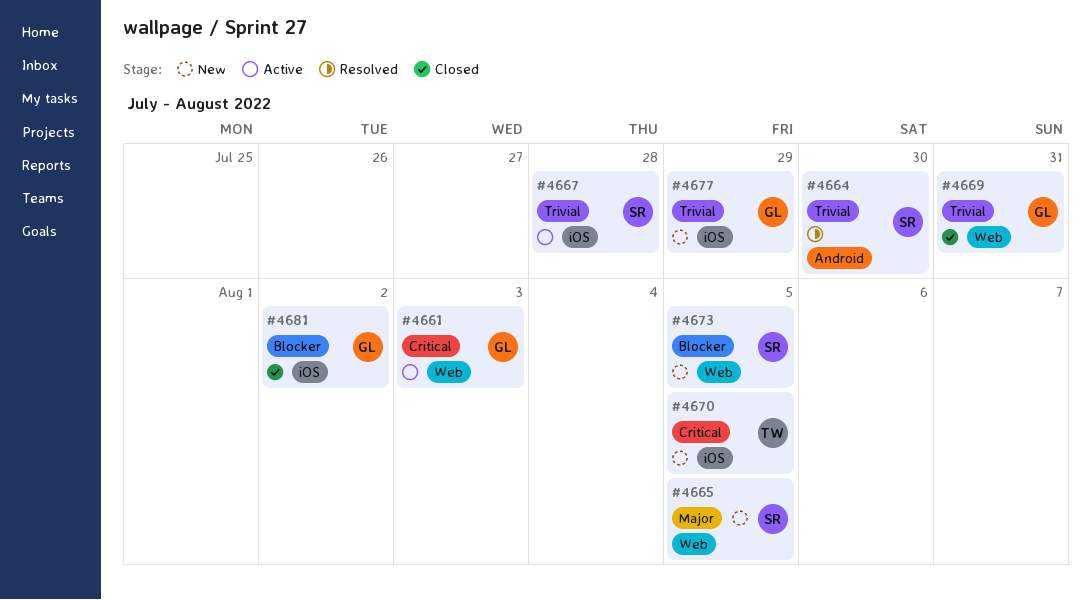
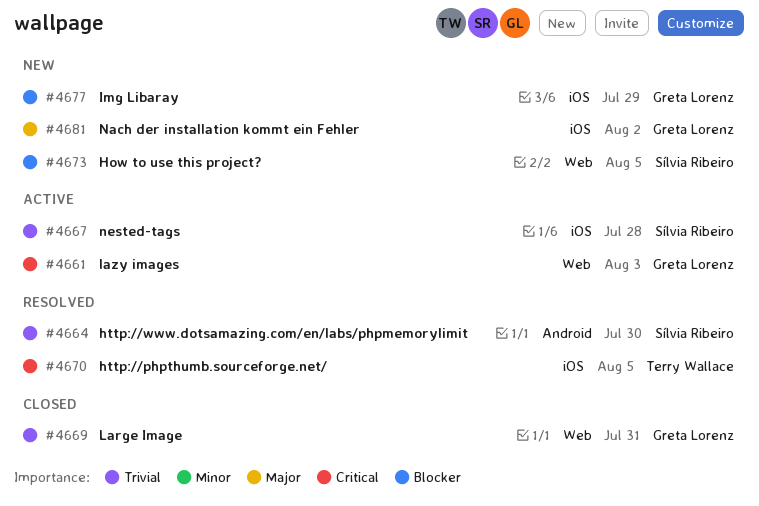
#4665: present -> none
#4670, status: New -> Resolved
#4677, priority: Trivial -> Blocker
#4681, status: Closed -> New
#4681, priority: Blocker -> Major

